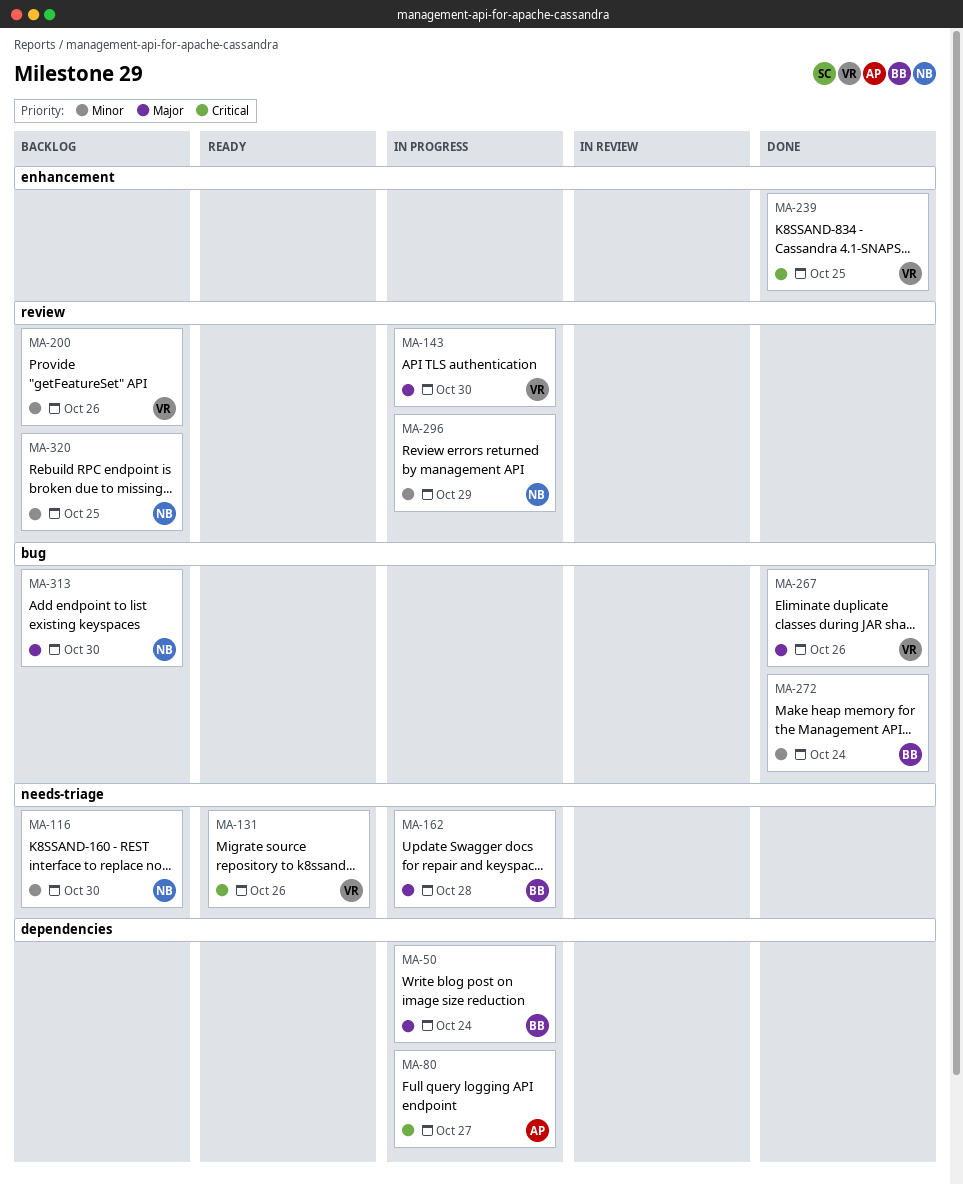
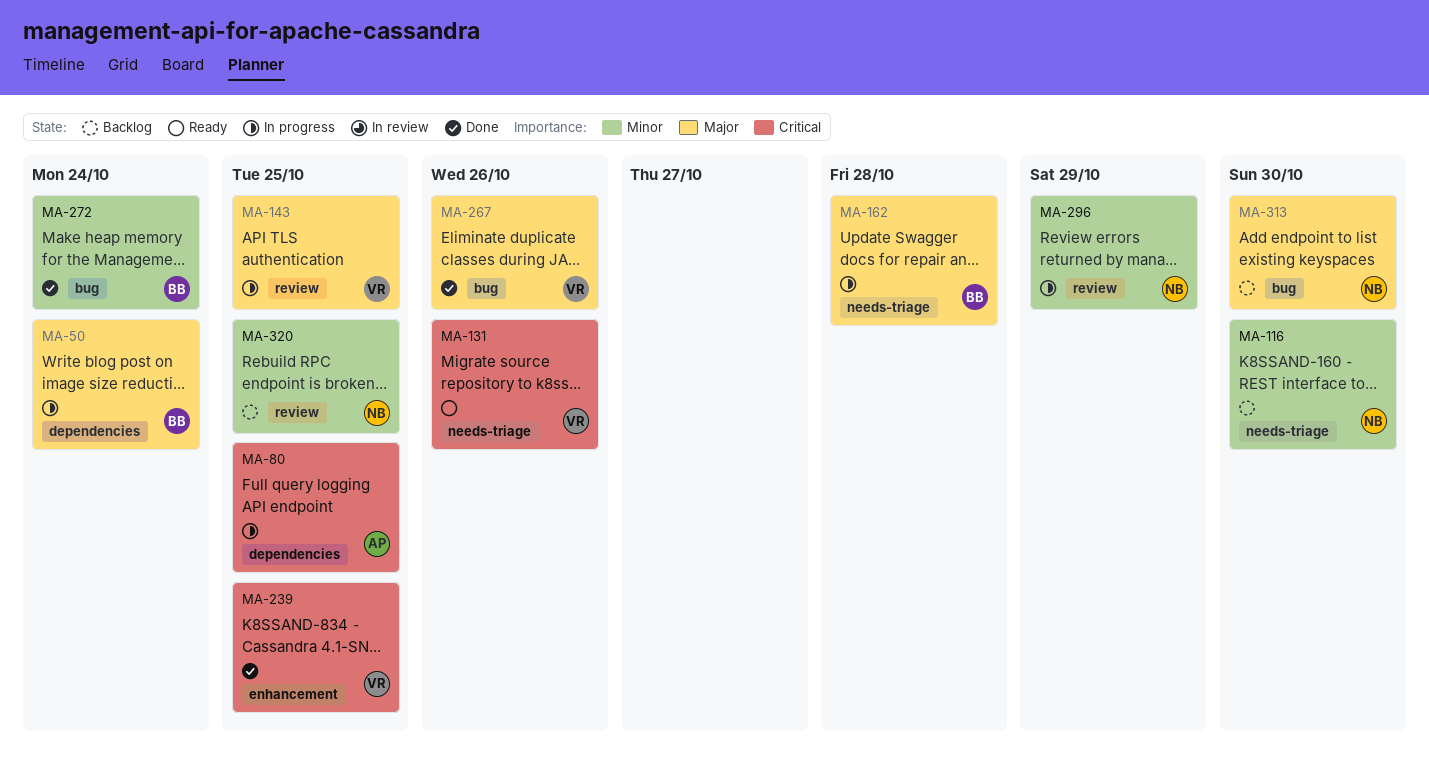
MA-80, due: Oct 27 -> Oct 25
MA-143, due: Oct 30 -> Oct 25
MA-200: present -> none

